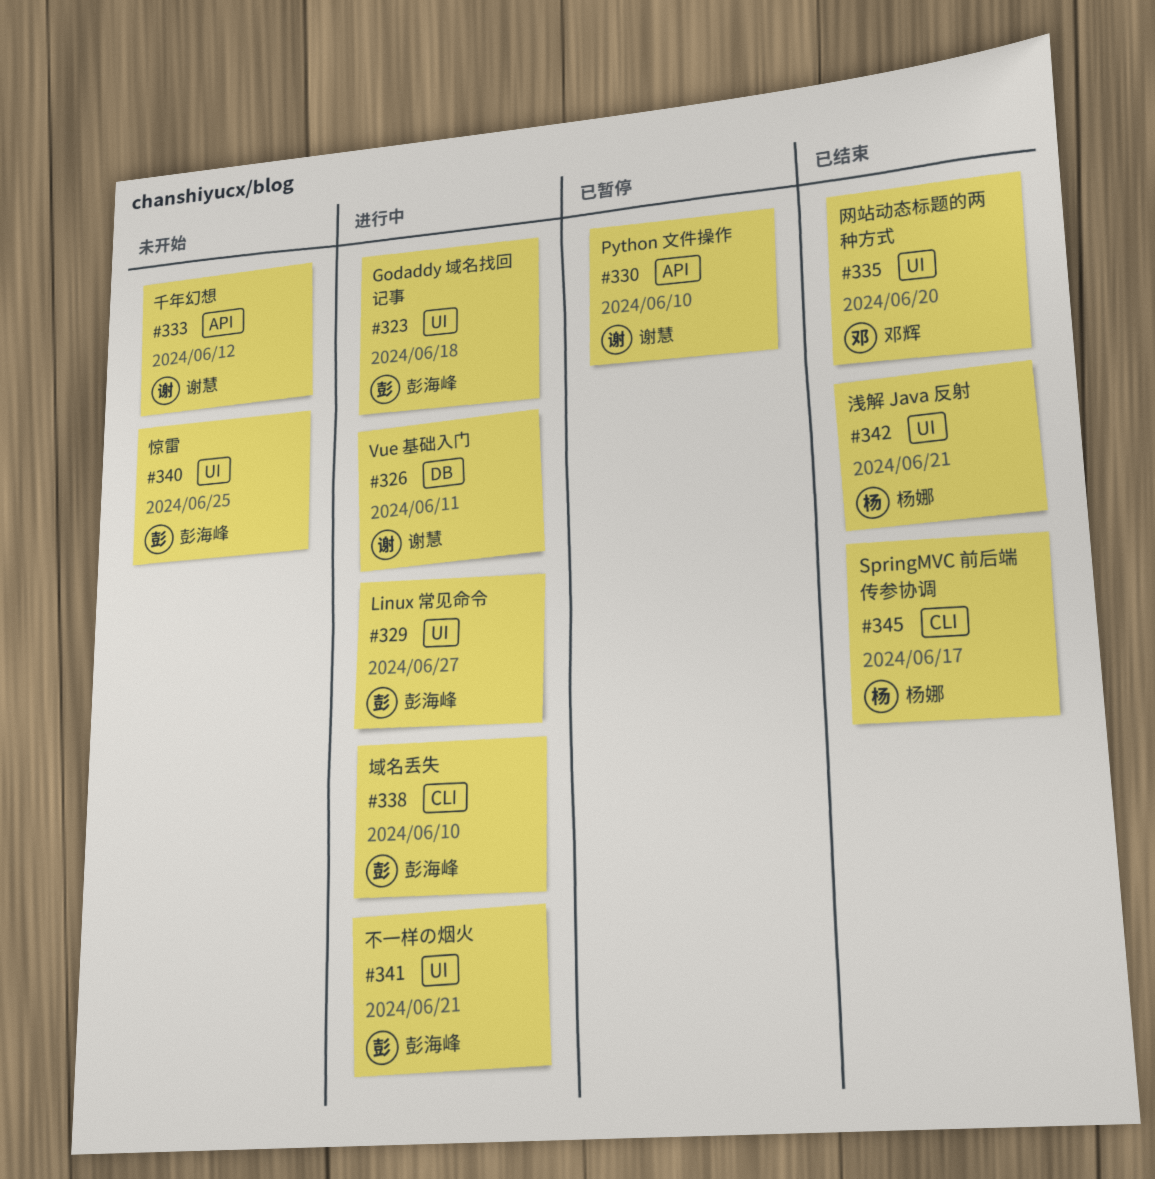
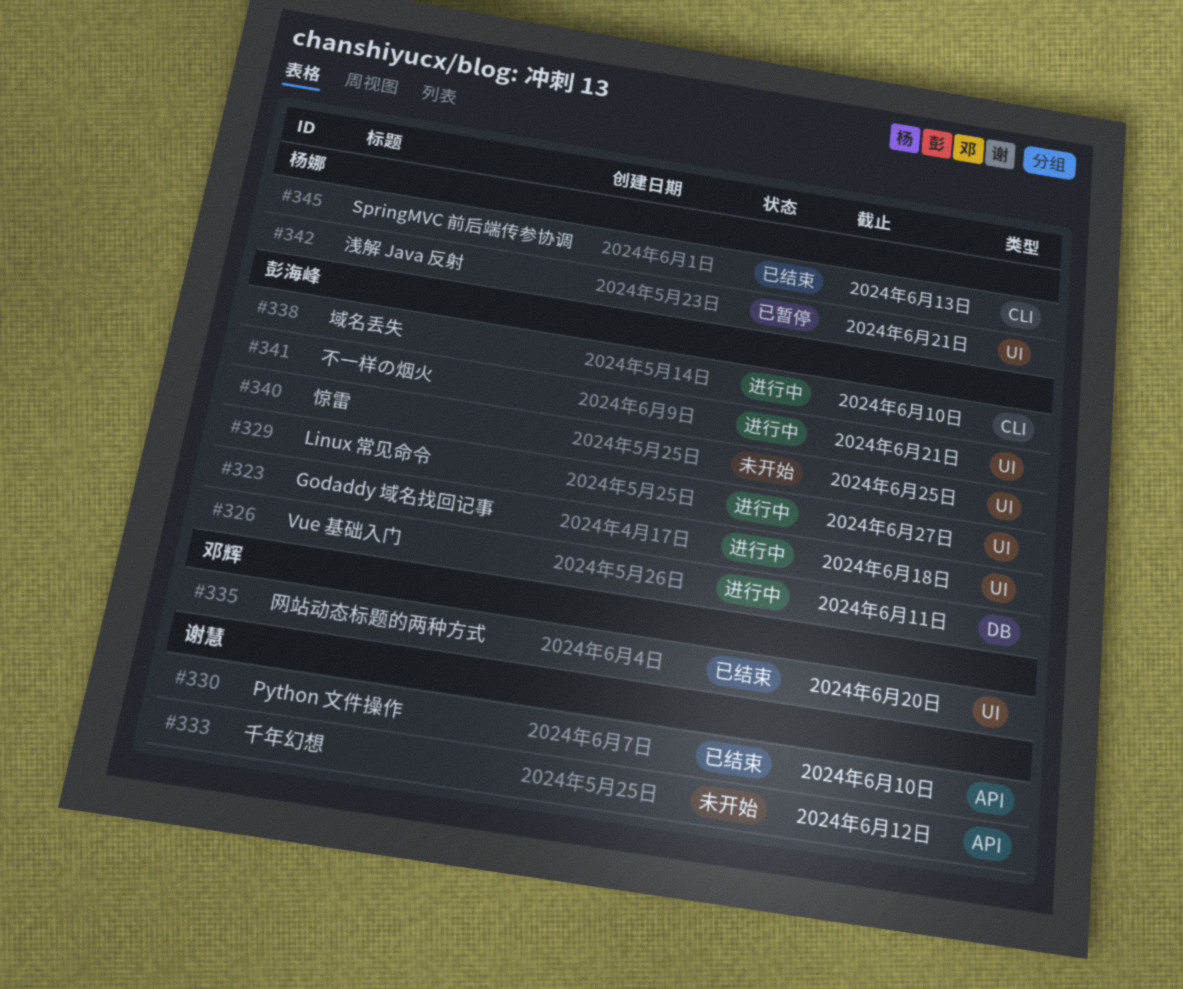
#326, owner: 谢慧 -> 彭海峰
#330, status: 已暂停 -> 已结束
#342, status: 已结束 -> 已暂停
#345, due: Jun 17 -> Jun 13

